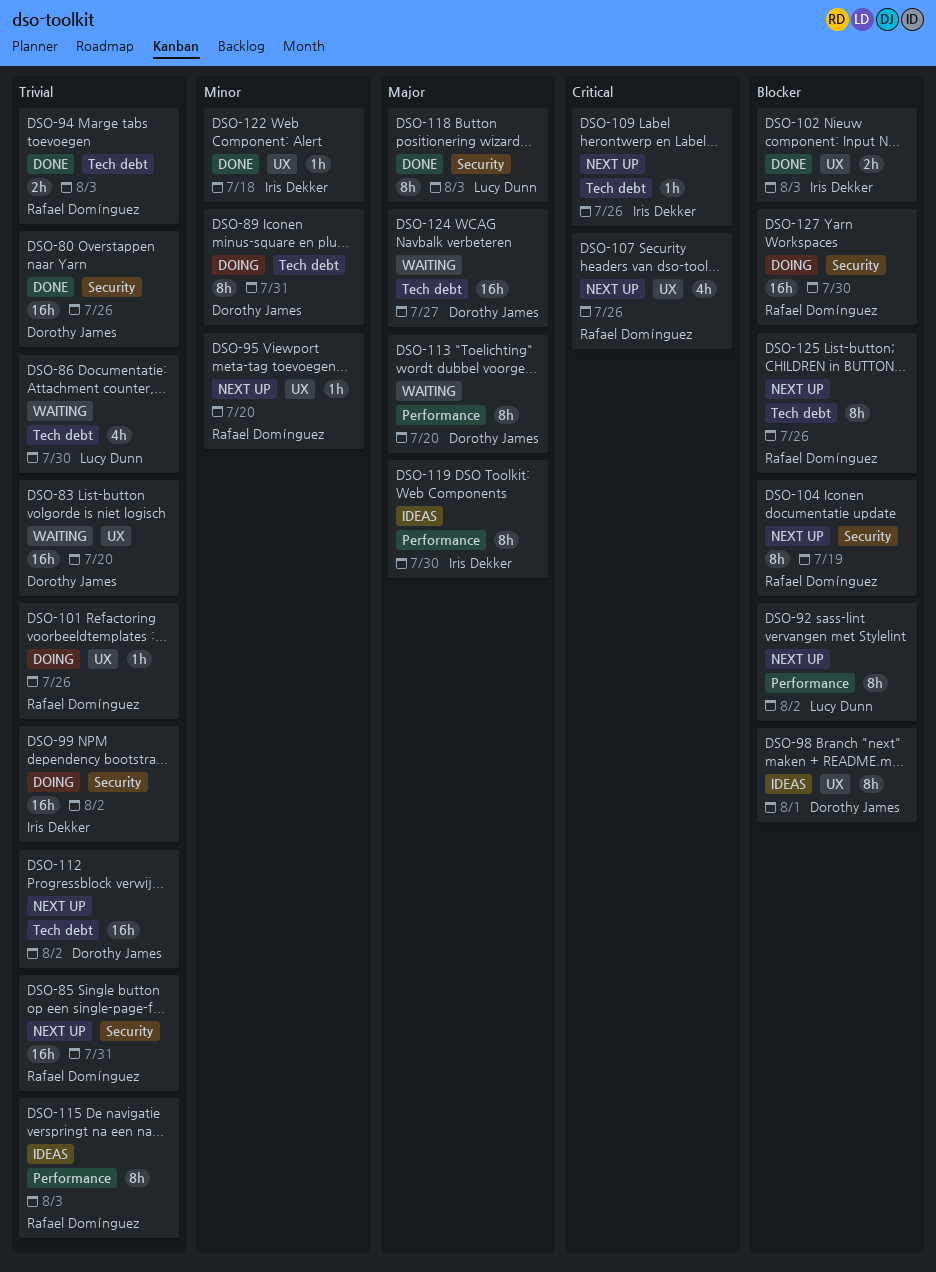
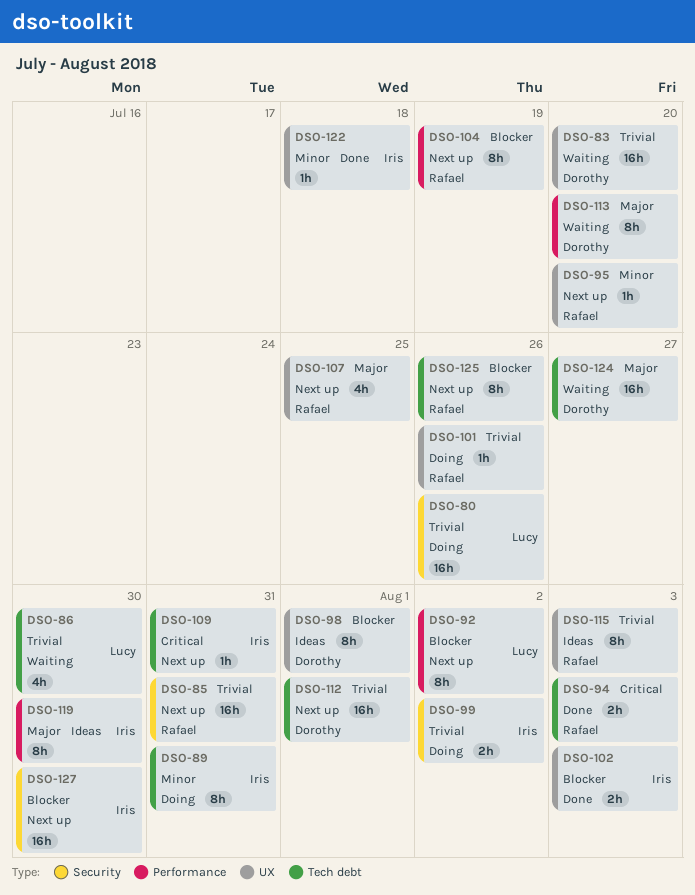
DSO-80, status: Done -> Doing
DSO-80, owner: Dorothy James -> Lucy Dunn
DSO-89, owner: Dorothy James -> Iris Dekker
DSO-94, priority: Trivial -> Critical
DSO-99, estimate: 16h -> 2h
DSO-104, label: Security -> Performance
DSO-107, priority: Critical -> Major
DSO-107, due: Jul 26 -> Jul 25
DSO-109, due: Jul 26 -> Jul 31
DSO-112, due: Aug 2 -> Aug 1
DSO-115, label: Performance -> UX
DSO-118: present -> none
DSO-127, status: Doing -> Next up
DSO-127, owner: Rafael Domínguez -> Iris Dekker

